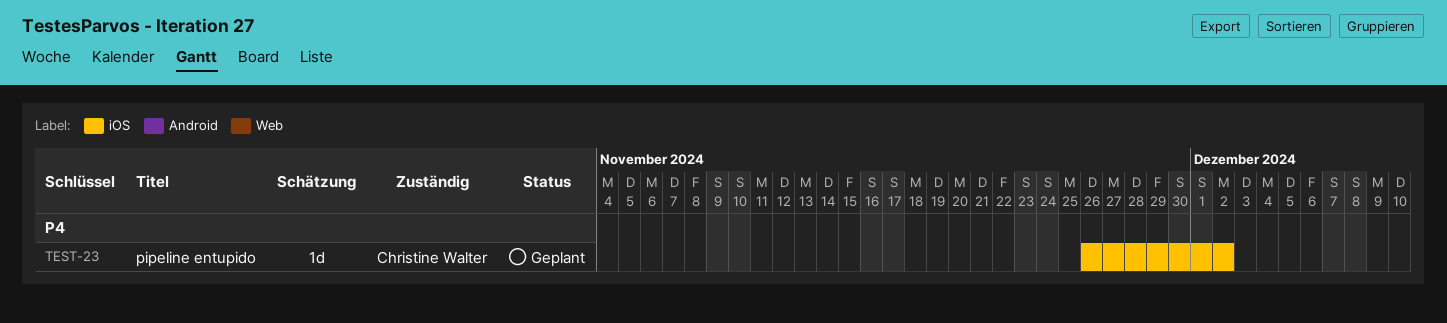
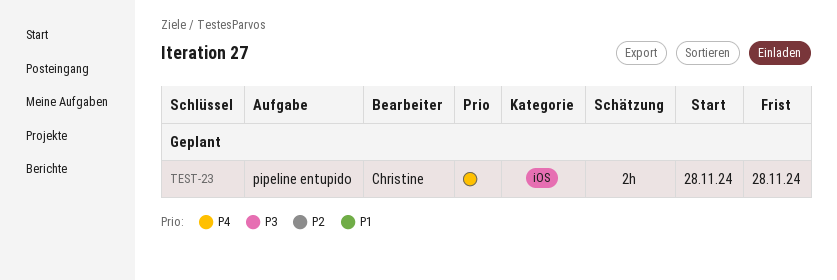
TEST-23, estimate: 1d -> 2h
TEST-23, start: Nov 26 -> Nov 28
TEST-23, due: Dec 2 -> Nov 28

